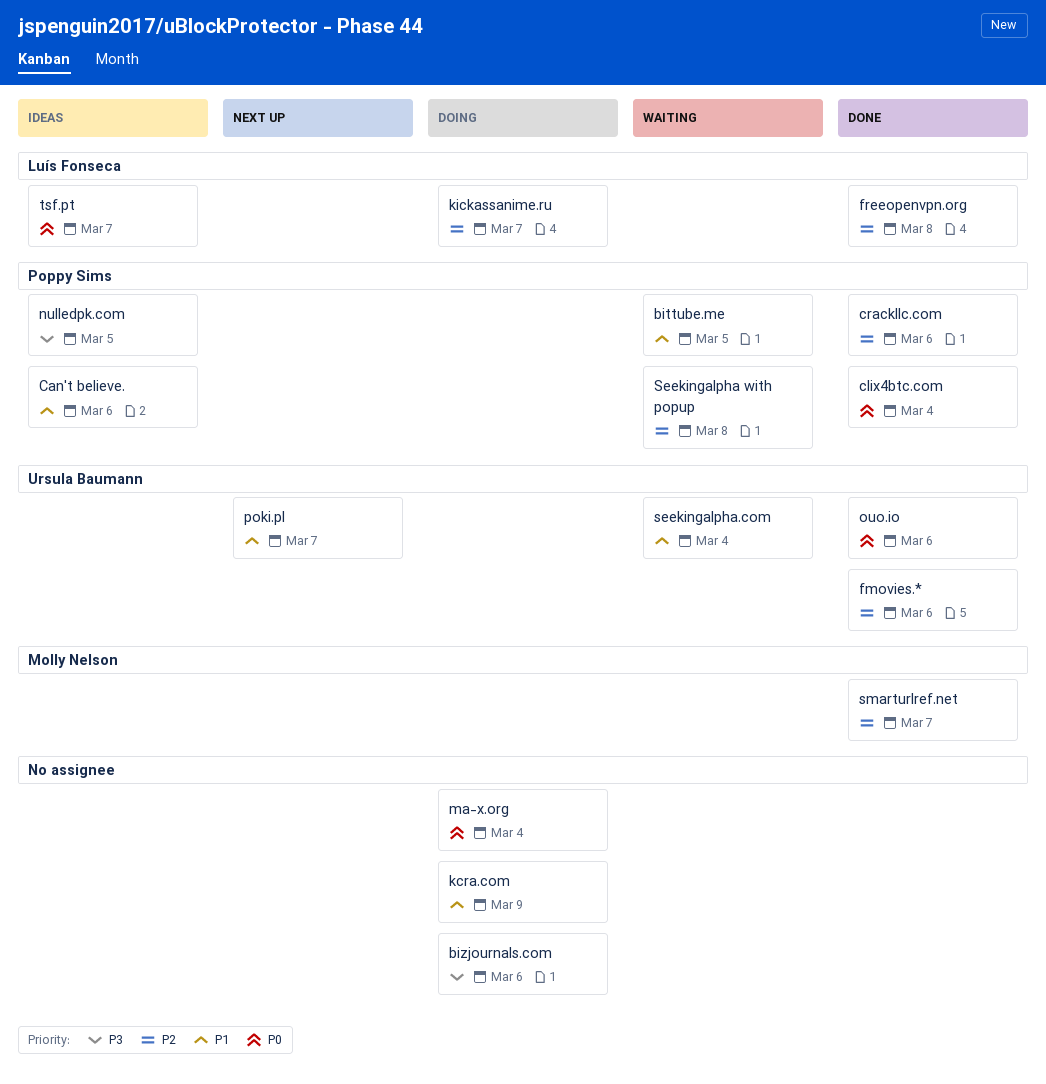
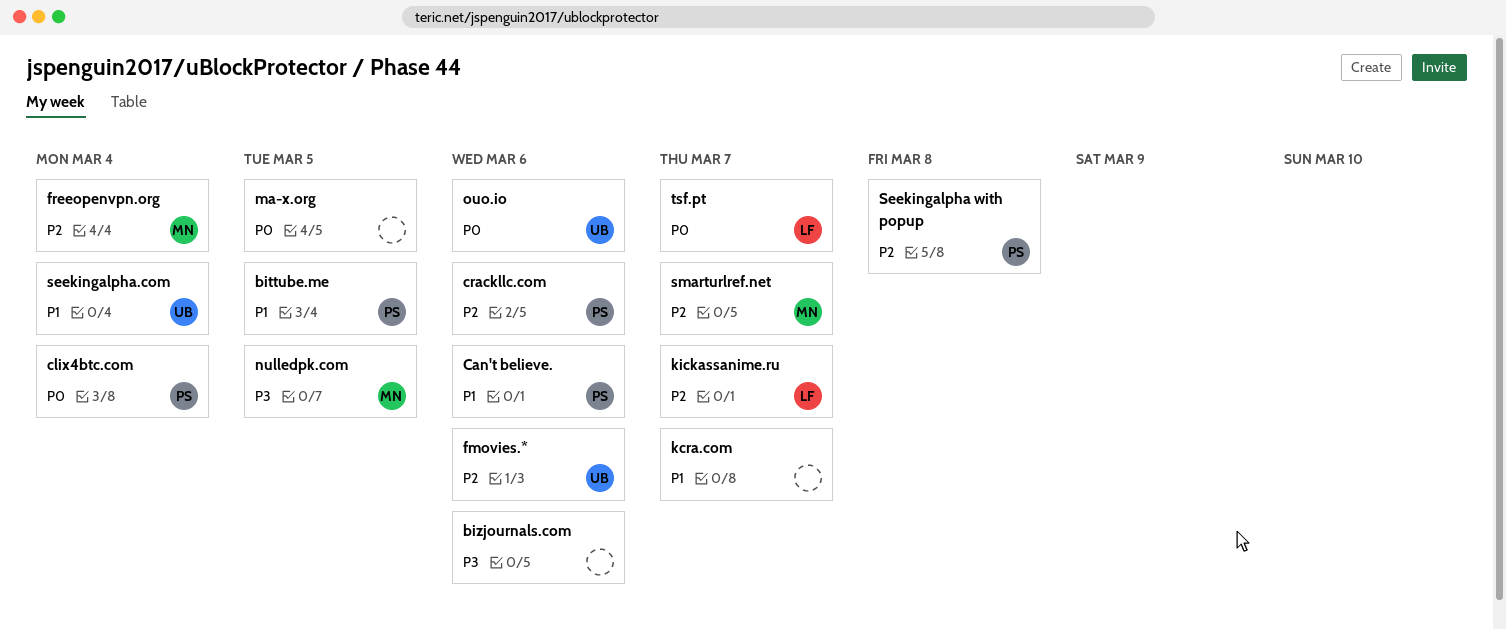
freeopenvpn.org, owner: Luís Fonseca -> Molly Nelson
freeopenvpn.org, due: Mar 8 -> Mar 4
kcra.com, due: Mar 9 -> Mar 7
ma-x.org, due: Mar 4 -> Mar 5
nulledpk.com, owner: Poppy Sims -> Molly Nelson
poki.pl: present -> none

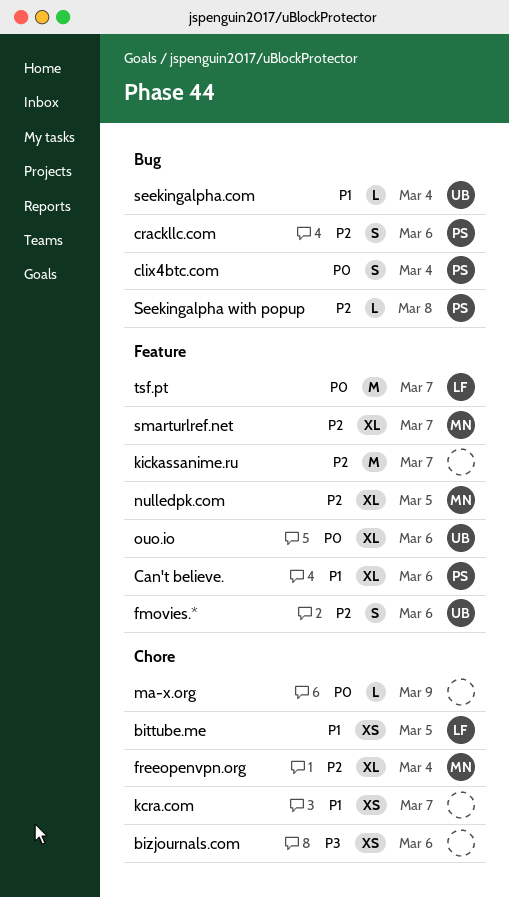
bittube.me, owner: PS -> LF
kickassanime.ru, owner: LF -> none
ma-x.org, due: Mar 5 -> Mar 9
nulledpk.com, priority: P3 -> P2

